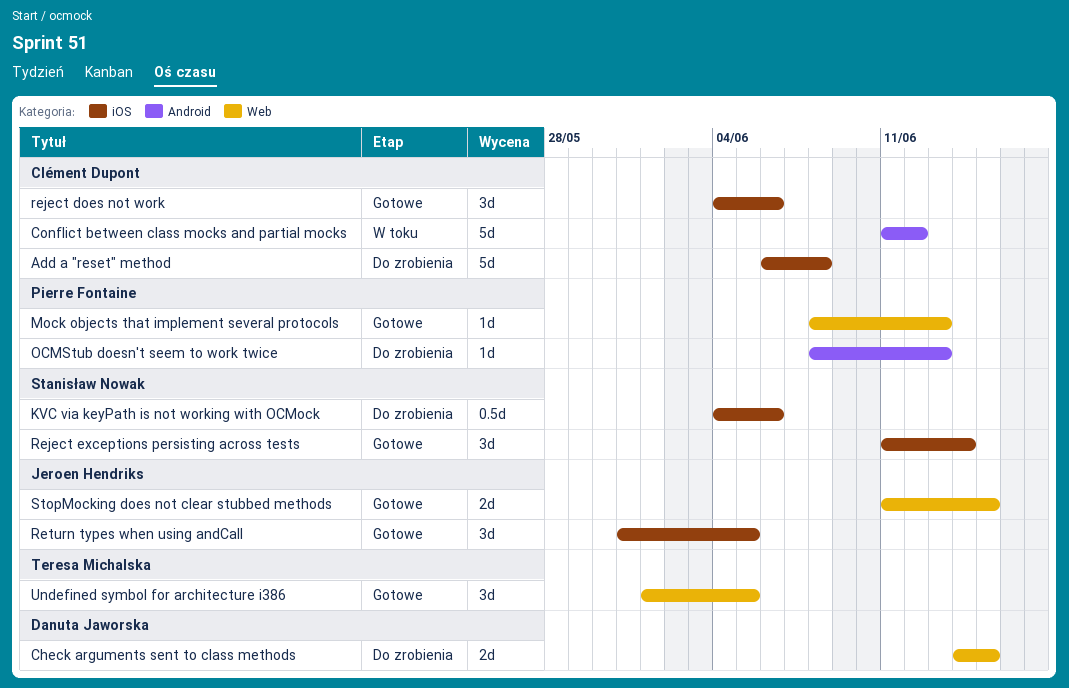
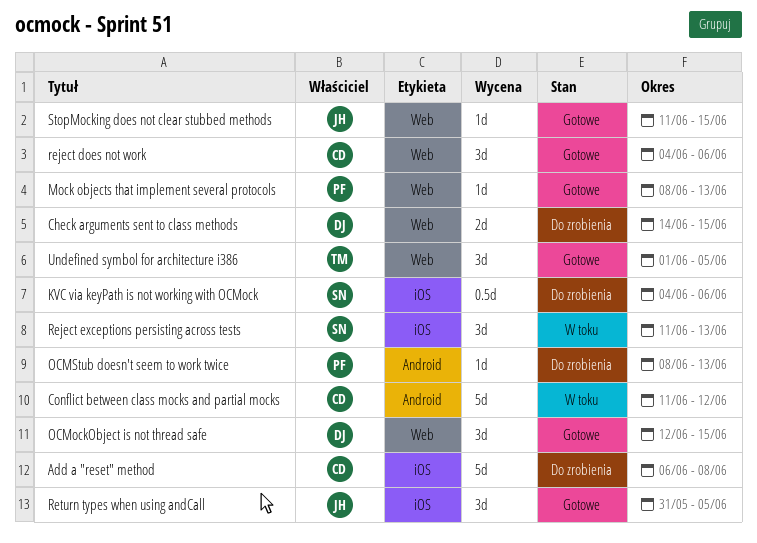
OCMockObject is not thread safe: none -> present
reject does not work, label: iOS -> Web
Reject exceptions persisting across tests, status: Gotowe -> W toku
Reject exceptions persisting across tests, due: Jun 14 -> Jun 13
StopMocking does not clear stubbed methods, estimate: 2d -> 1d

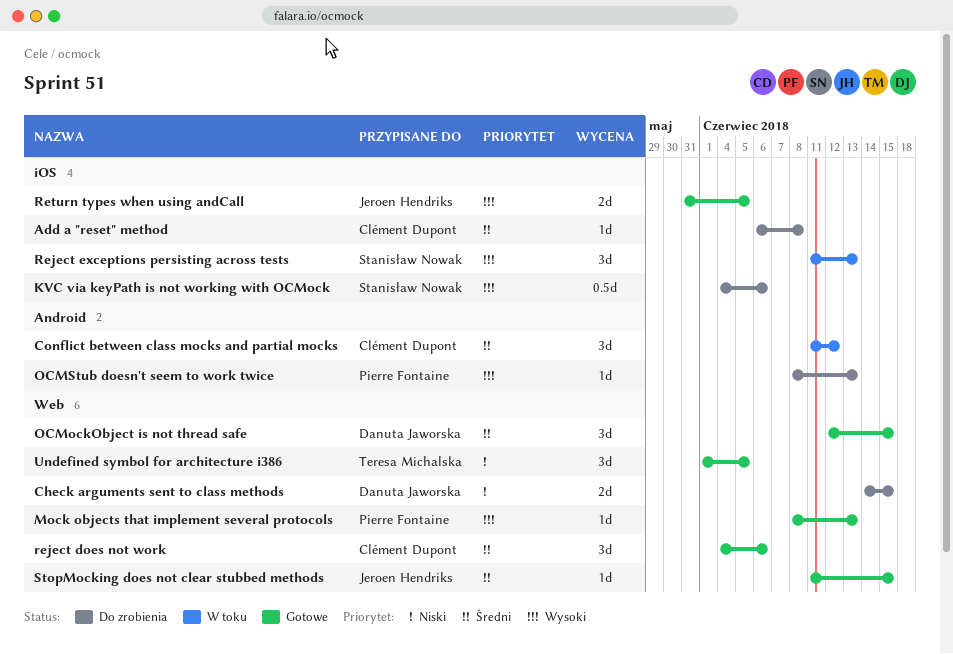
Add a "reset" method, estimate: 5d -> 1d
Conflict between class mocks and partial mocks, estimate: 5d -> 3d
Return types when using andCall, estimate: 3d -> 2d

